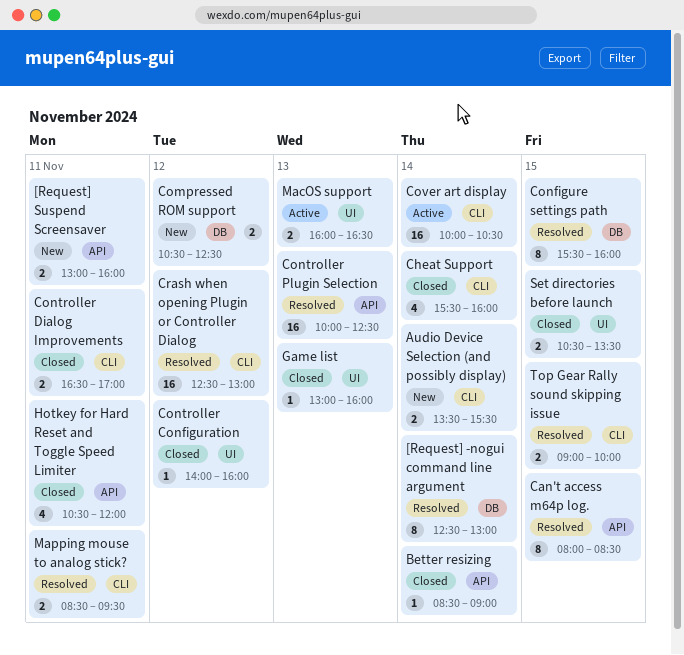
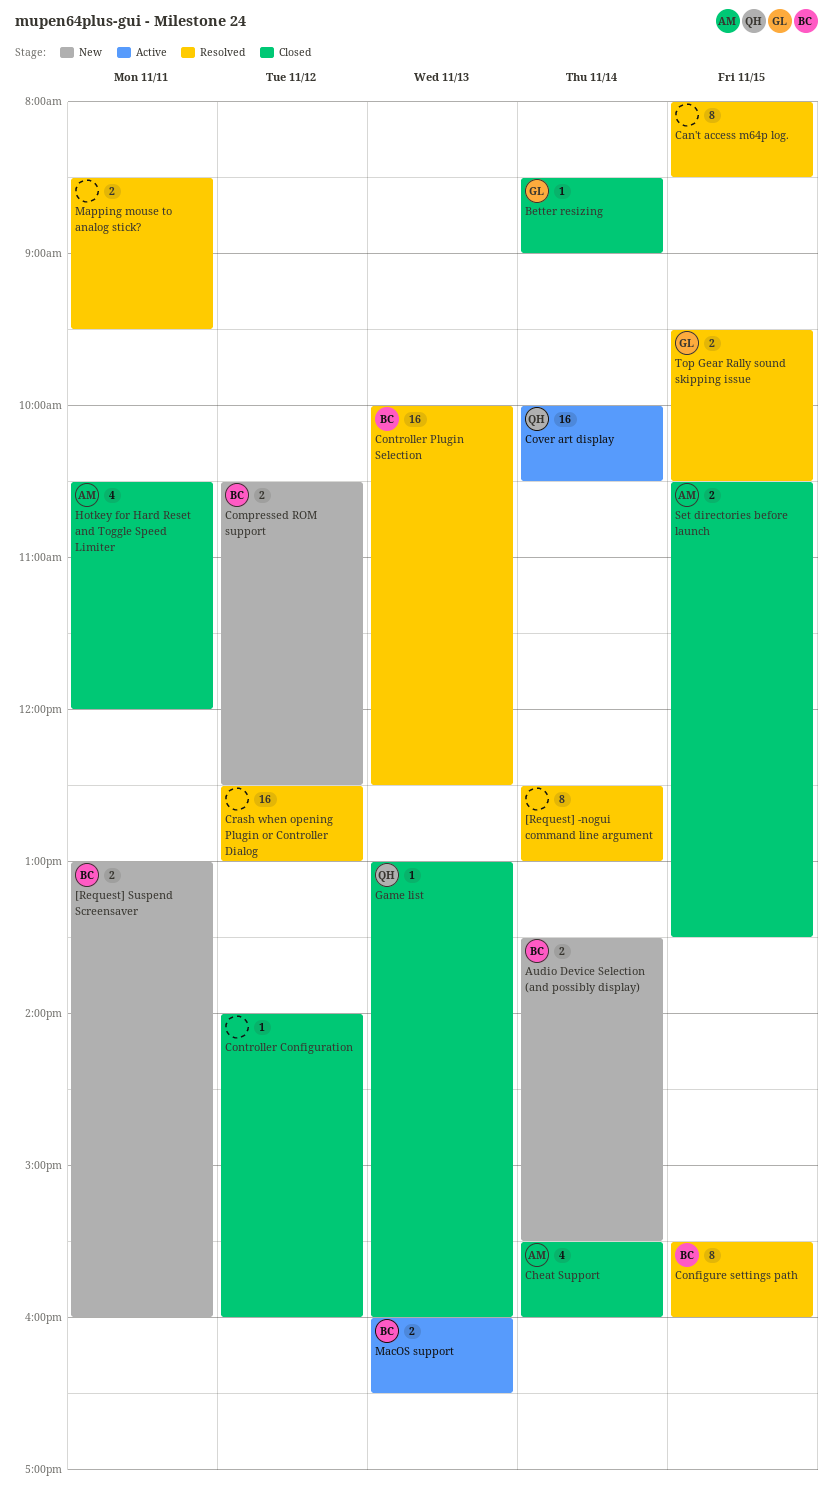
Controller Dialog Improvements: present -> none
Top Gear Rally sound skipping issue, begins: 09:00 -> 09:30
Top Gear Rally sound skipping issue, ends: 10:00 -> 10:30

